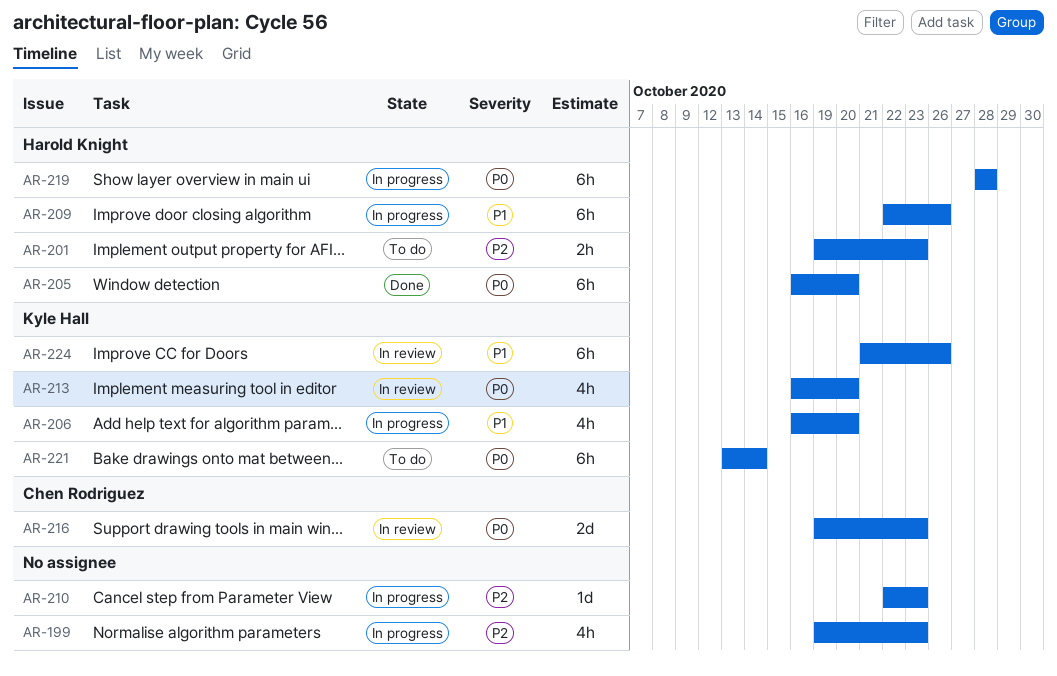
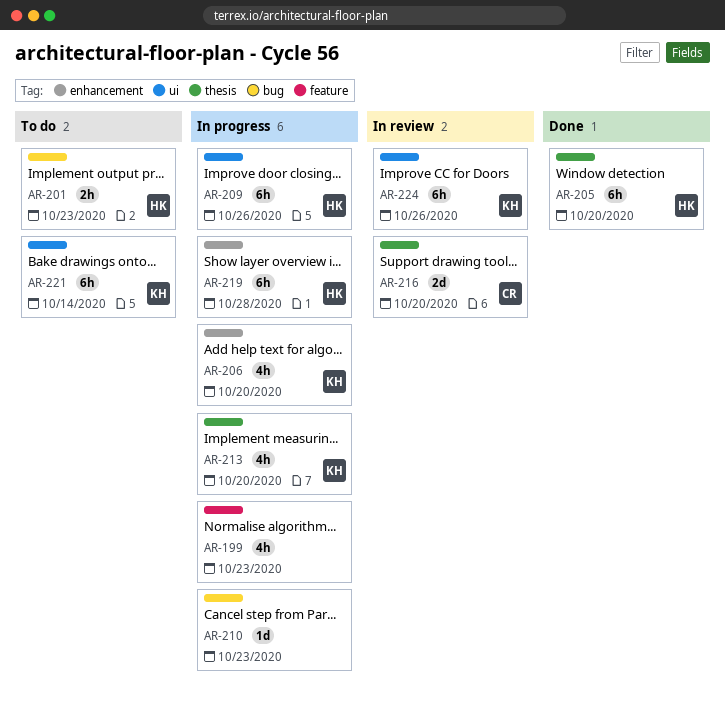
AR-213, status: In review -> In progress
AR-216, due: Oct 23 -> Oct 20

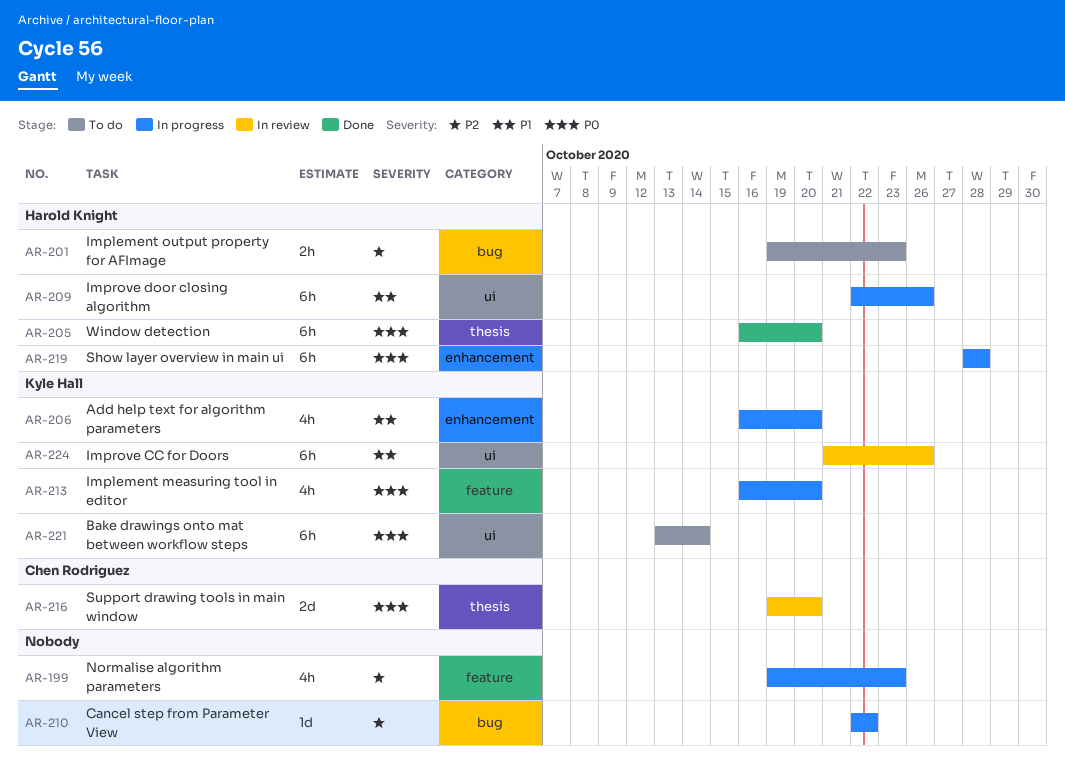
AR-210, due: Oct 23 -> Oct 22
AR-213, label: thesis -> feature

